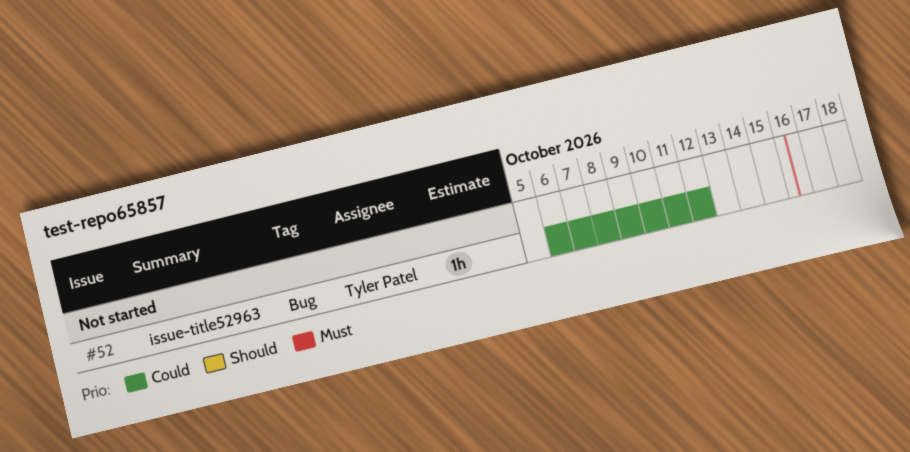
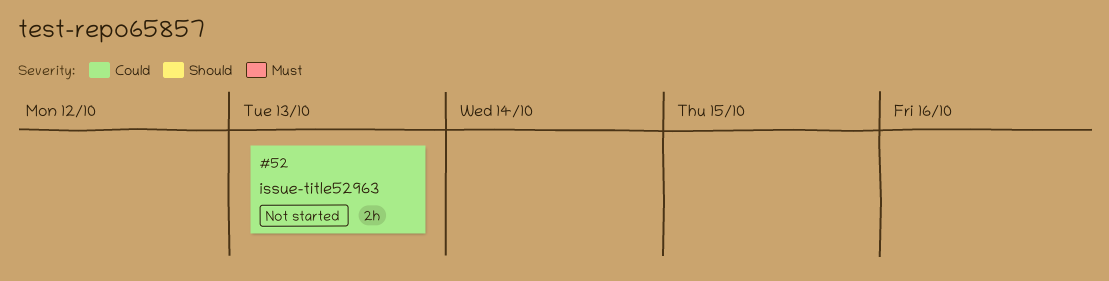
#52, estimate: 1h -> 2h
#52, due: Oct 12 -> Oct 13

